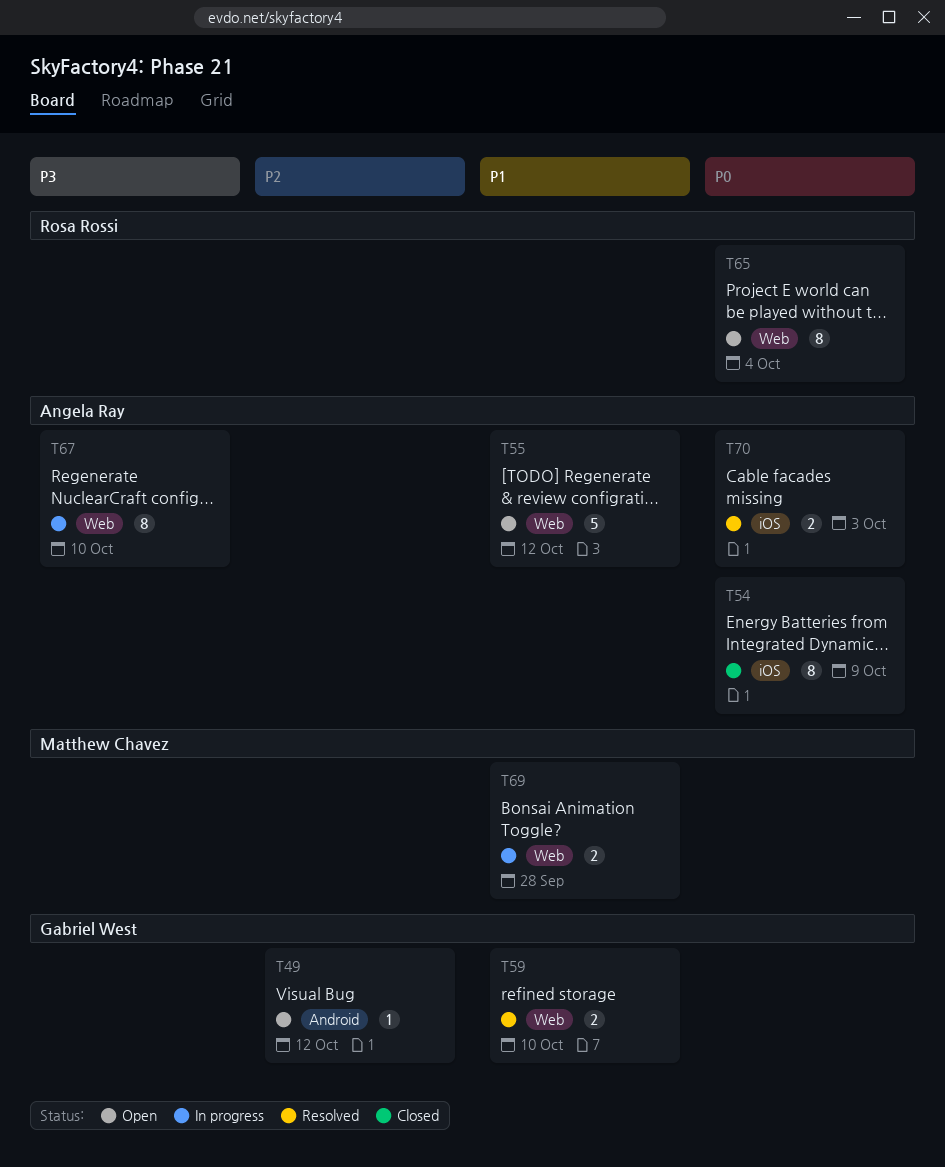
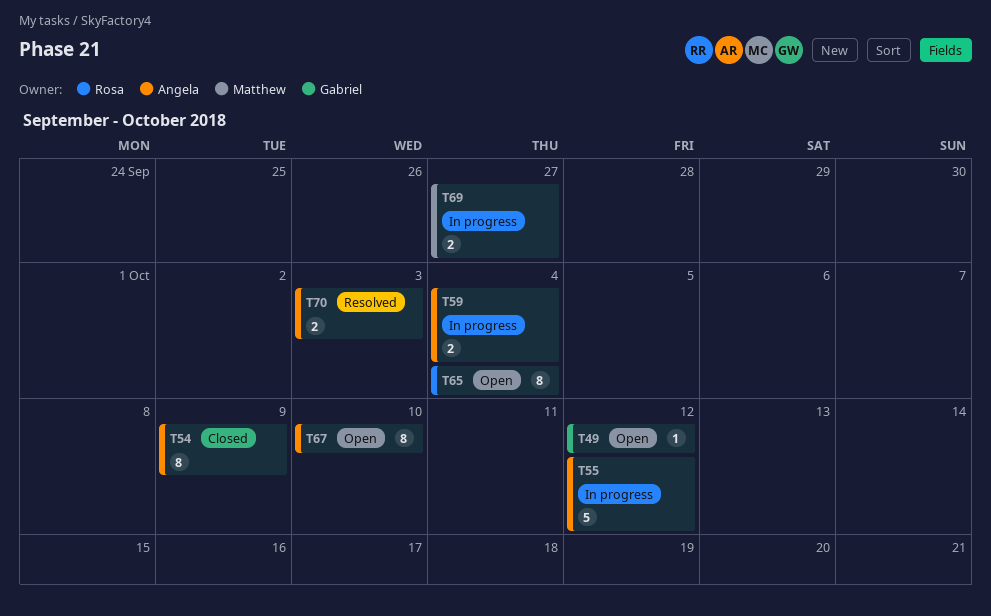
T55, status: Open -> In progress
T59, status: Resolved -> In progress
T59, owner: Gabriel West -> Angela Ray
T59, due: Oct 10 -> Oct 4
T67, status: In progress -> Open
T69, due: Sep 28 -> Sep 27

